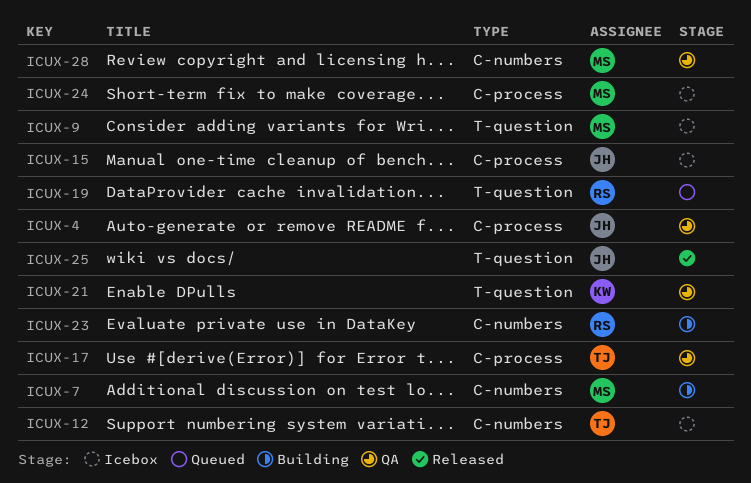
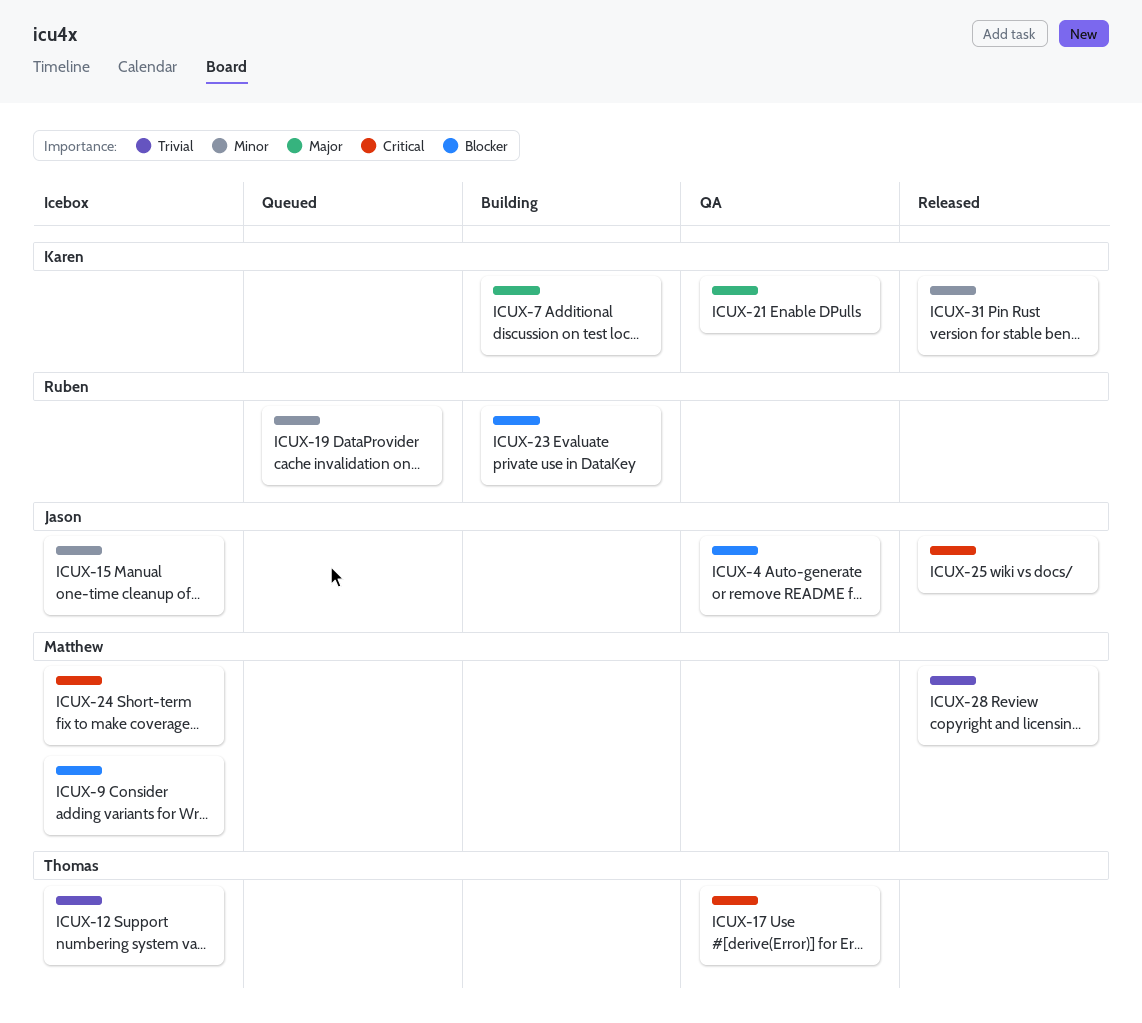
ICUX-7, owner: Matthew -> Karen
ICUX-28, status: QA -> Released
ICUX-31: none -> present

